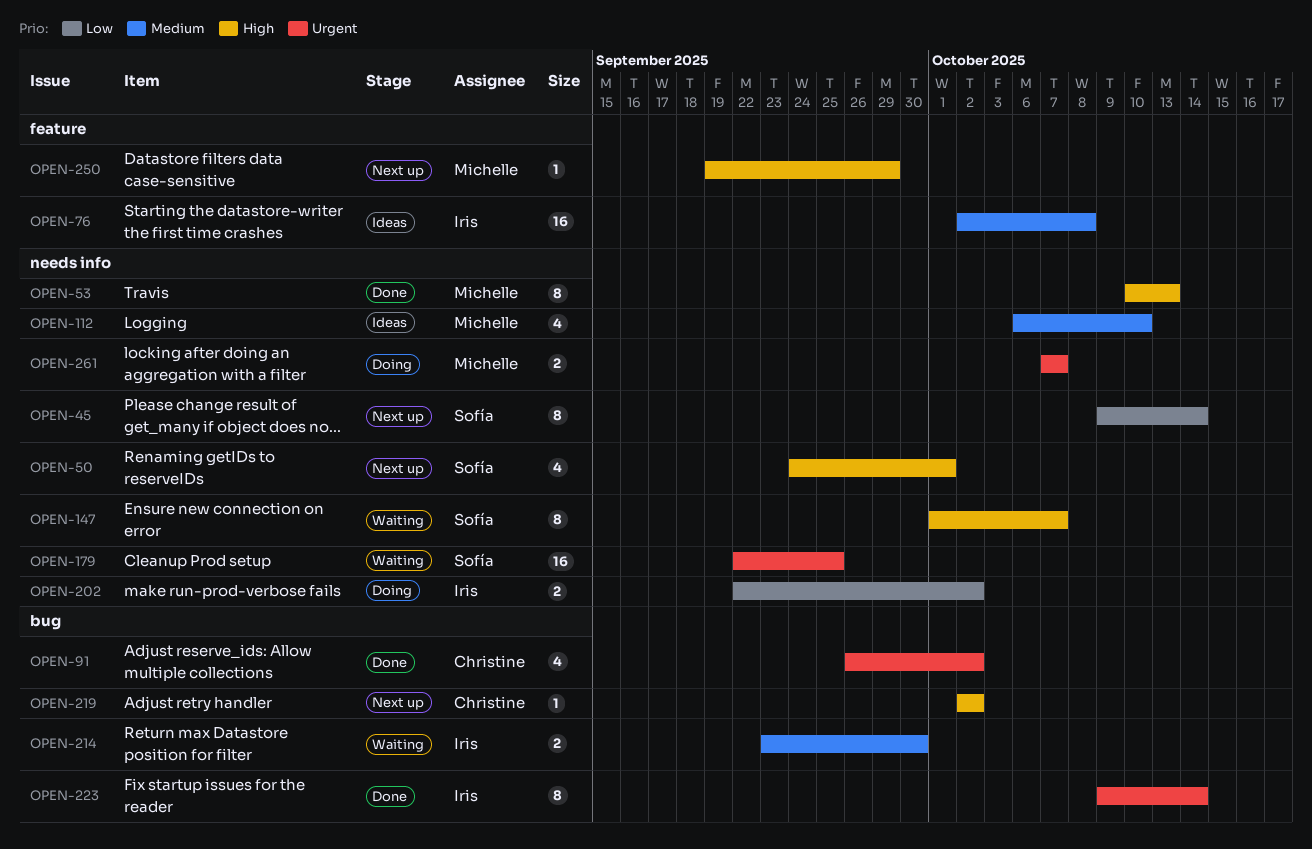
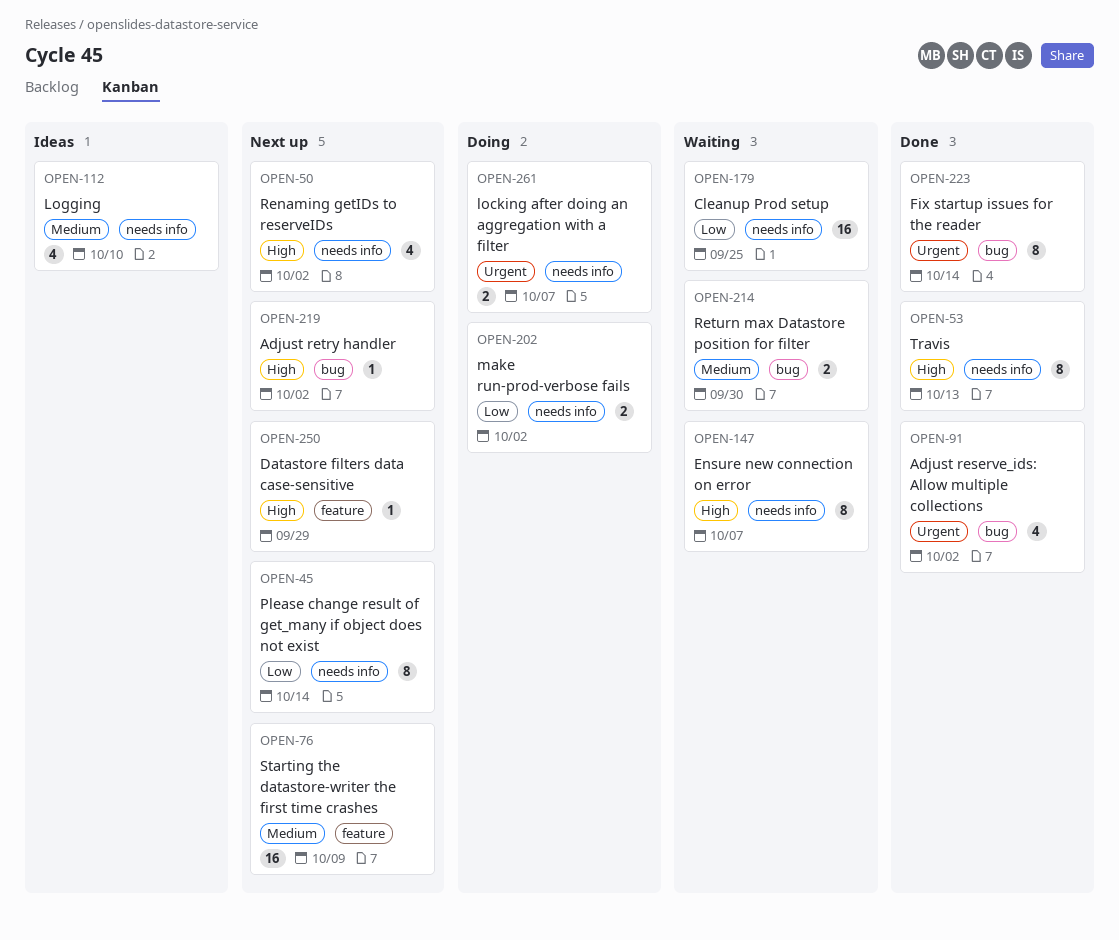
OPEN-50, due: Oct 1 -> Oct 2
OPEN-76, status: Ideas -> Next up
OPEN-76, due: Oct 8 -> Oct 9
OPEN-179, priority: Urgent -> Low

